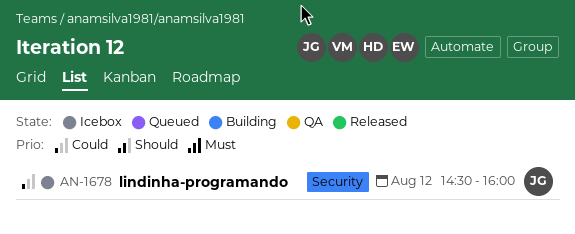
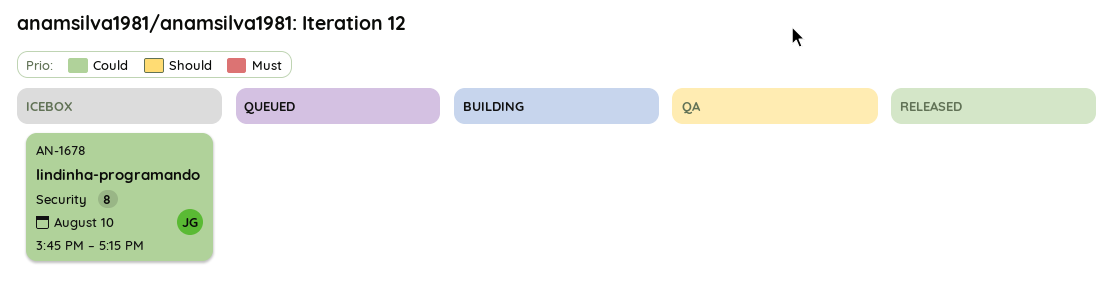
AN-1678, day: Aug 12 -> Aug 10
AN-1678, begins: 14:30 -> 15:45
AN-1678, ends: 16:00 -> 17:15

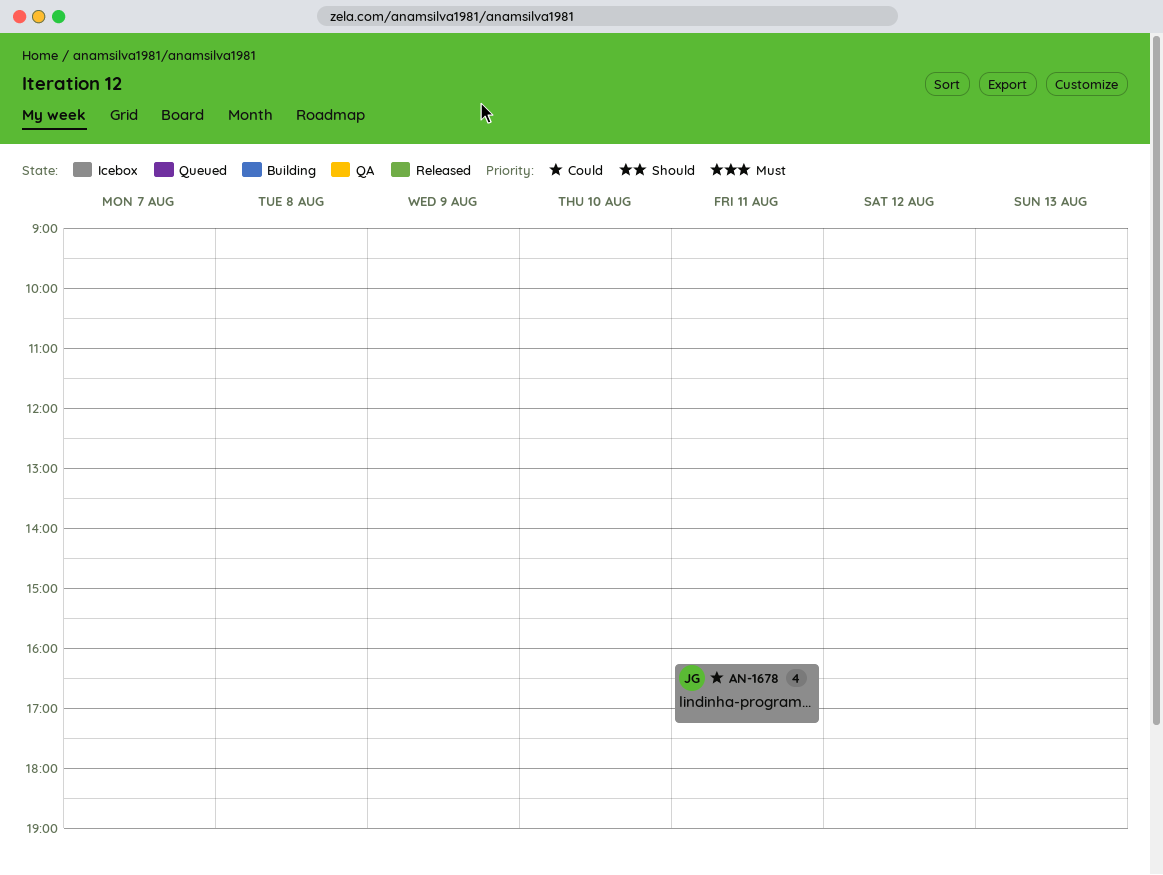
AN-1678, estimate: 8 -> 4
AN-1678, day: Aug 10 -> Aug 11
AN-1678, begins: 15:45 -> 16:15

